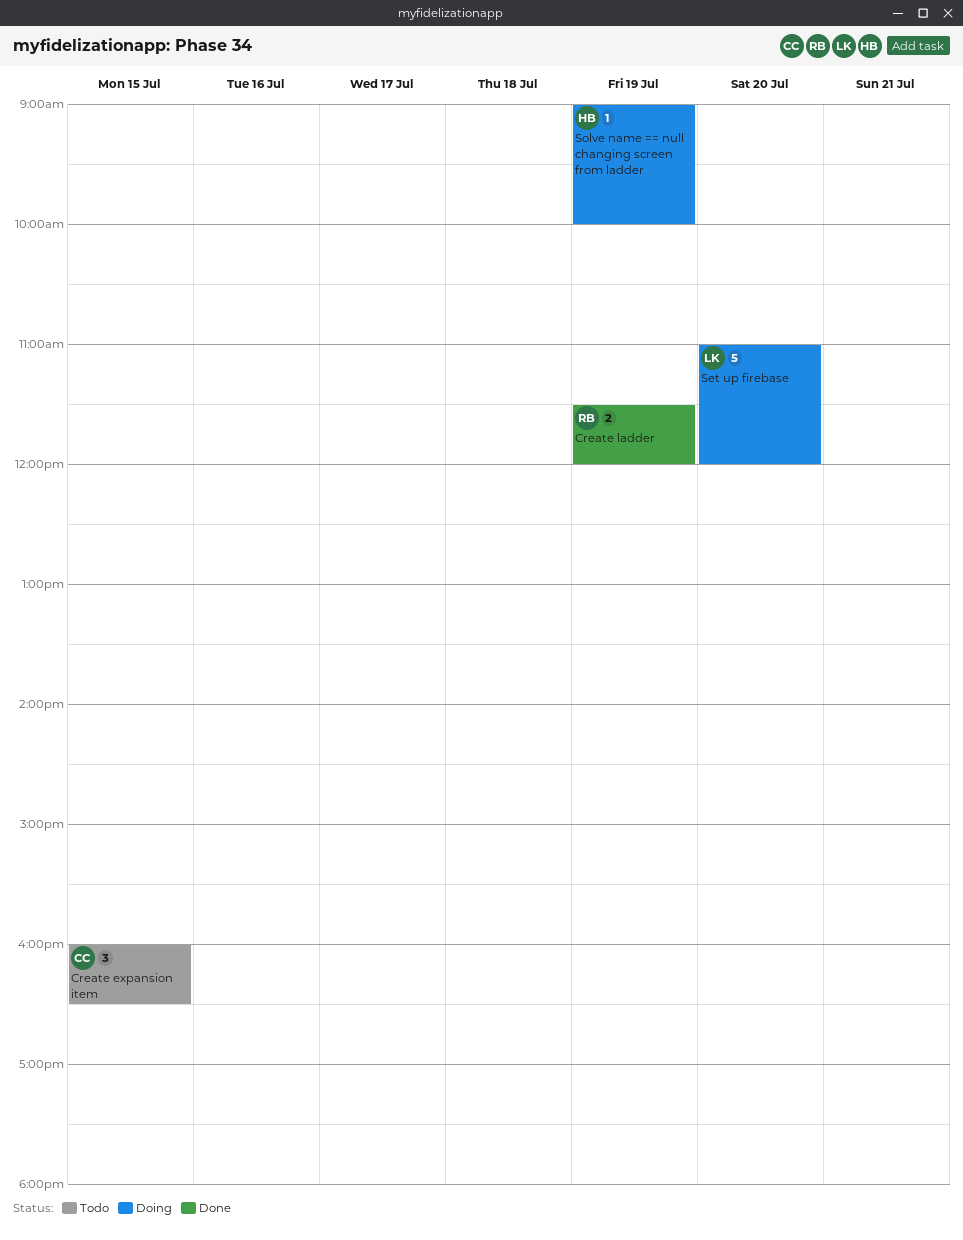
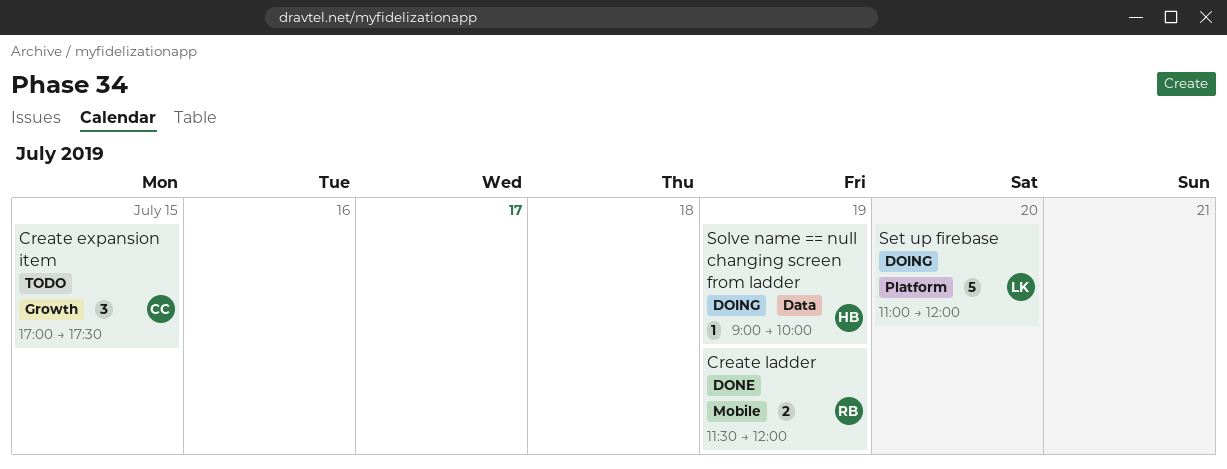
Create expansion item, begins: 16:00 -> 17:00
Create expansion item, ends: 16:30 -> 17:30

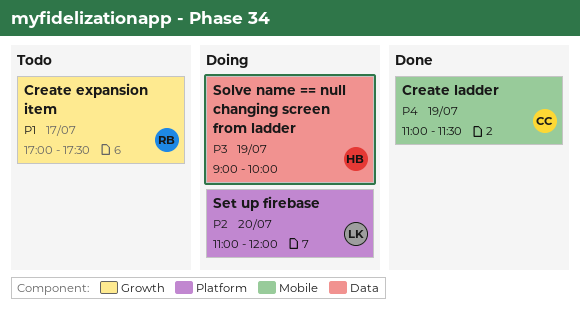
Create expansion item, owner: CC -> RB
Create expansion item, day: Jul 15 -> Jul 17
Create ladder, owner: RB -> CC
Create ladder, begins: 11:30 -> 11:00
Create ladder, ends: 12:00 -> 11:30

